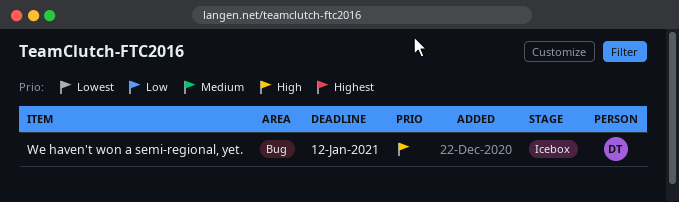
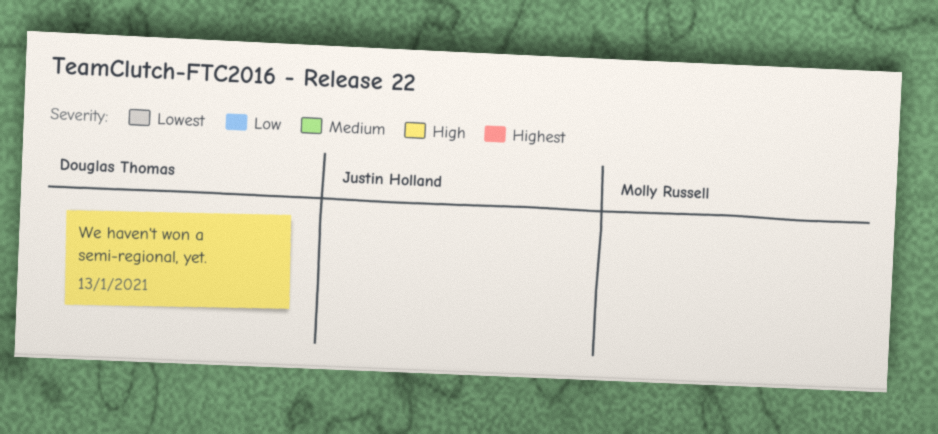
We haven't won a semi-regional, yet., due: Jan 12 -> Jan 13

